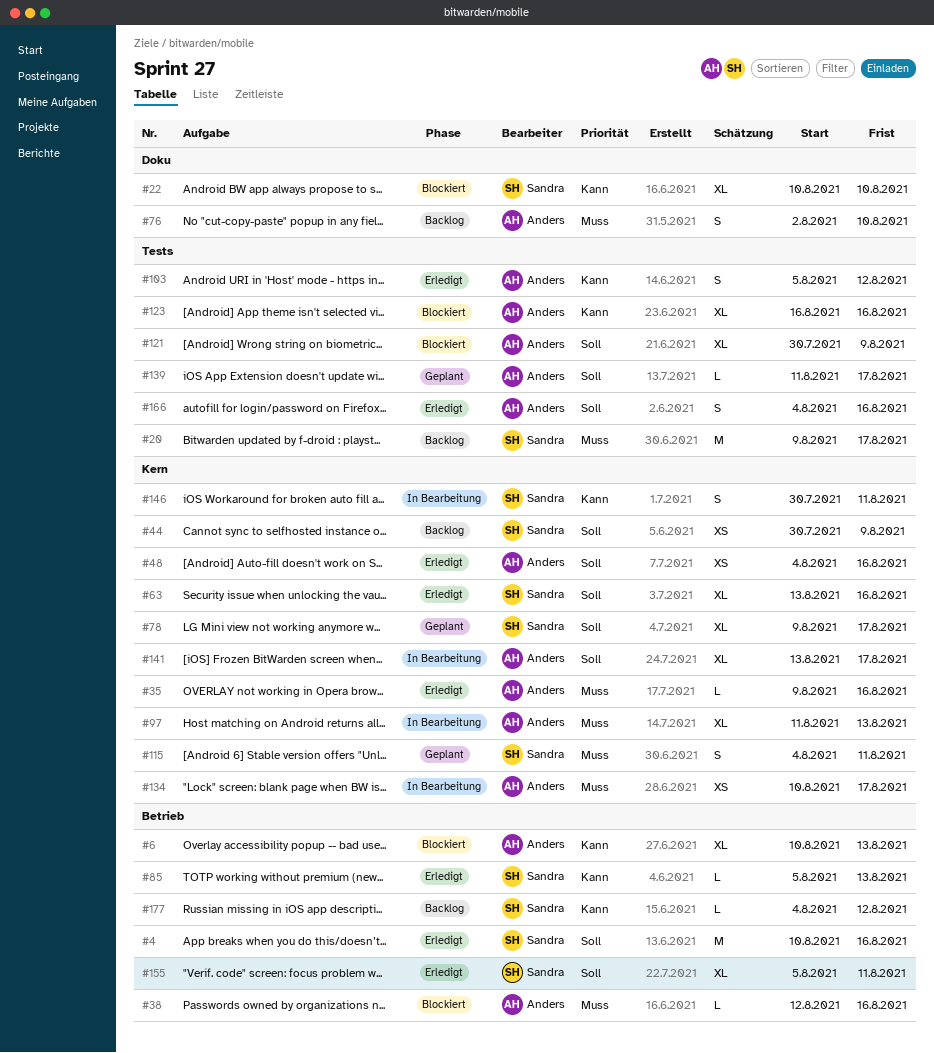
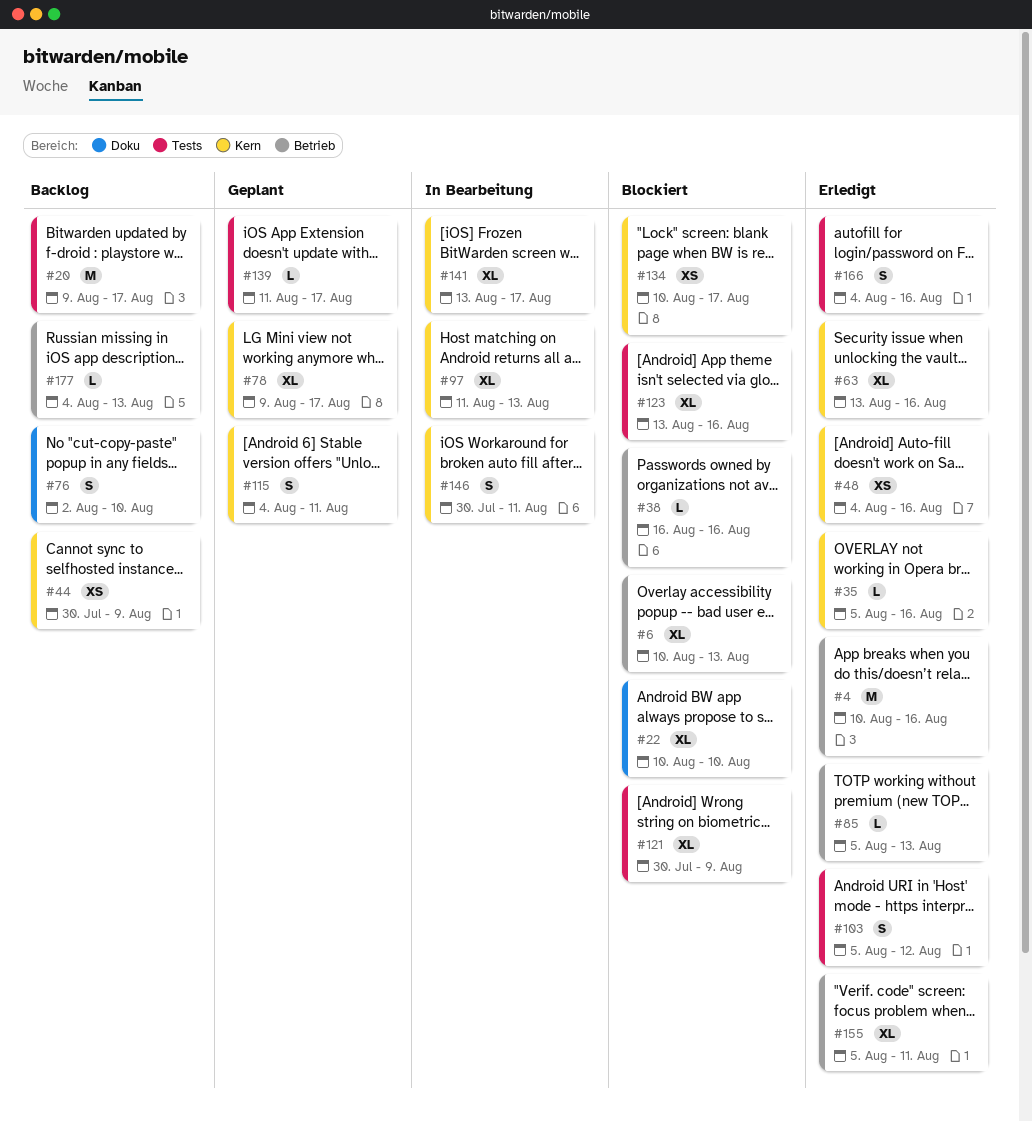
#35, start: Aug 9 -> Aug 5
#38, start: Aug 12 -> Aug 16
#123, start: Aug 16 -> Aug 13
#134, status: In Bearbeitung -> Blockiert
#177, due: Aug 12 -> Aug 13

